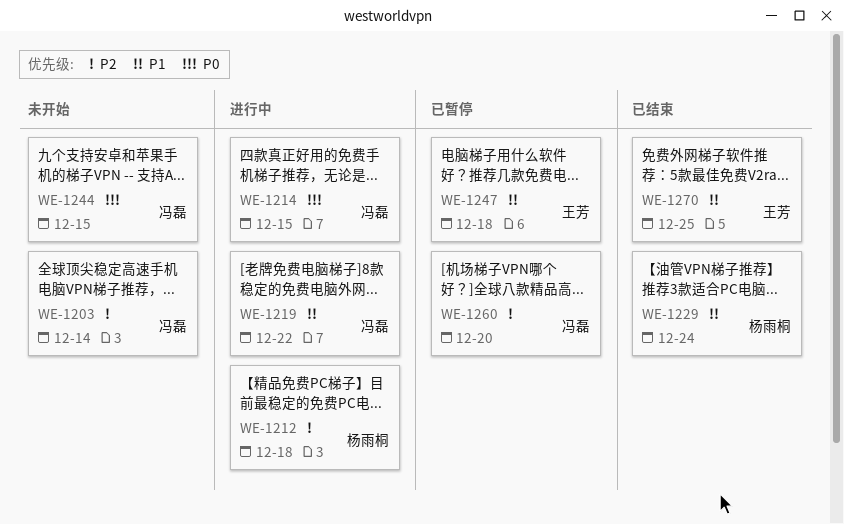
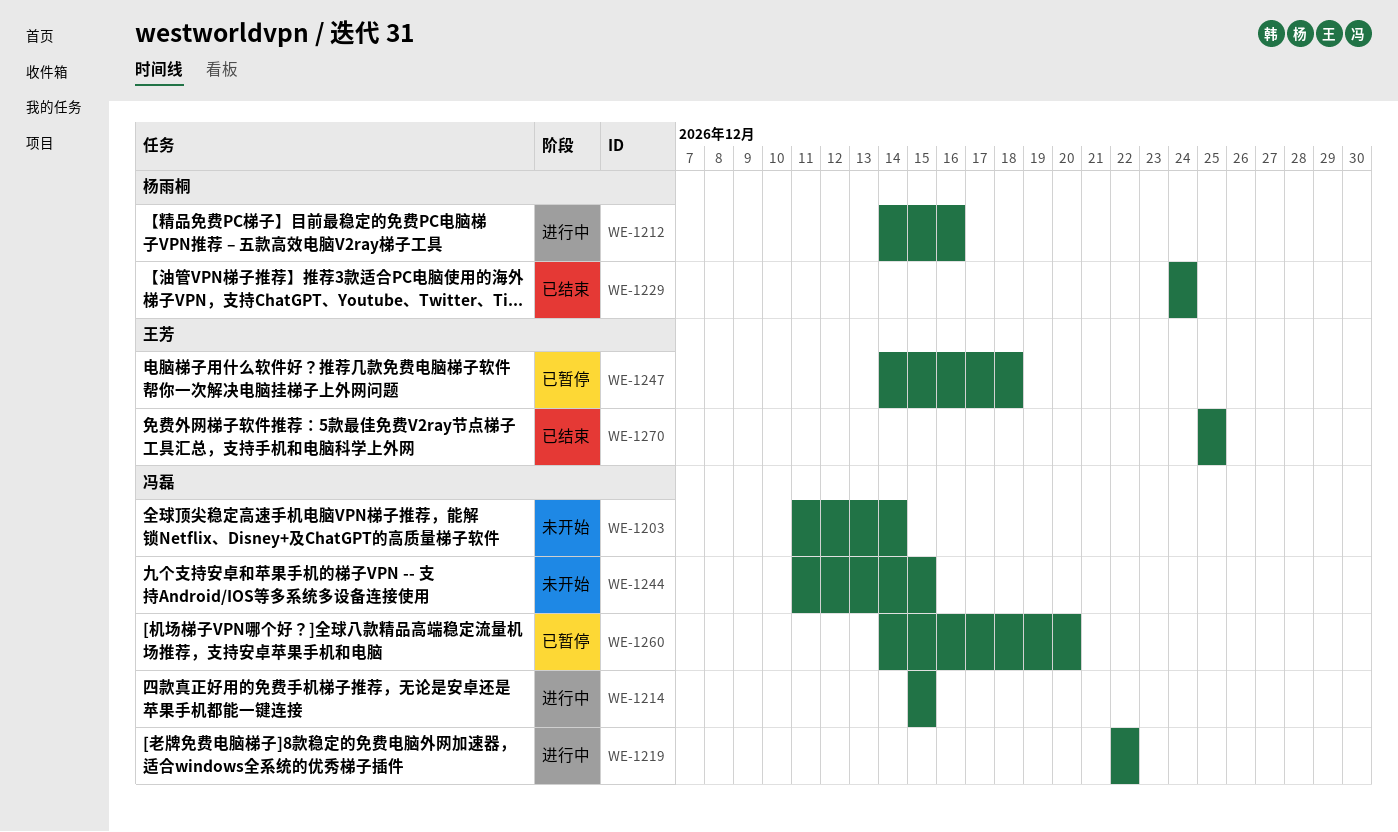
WE-1212, due: Dec 18 -> Dec 16

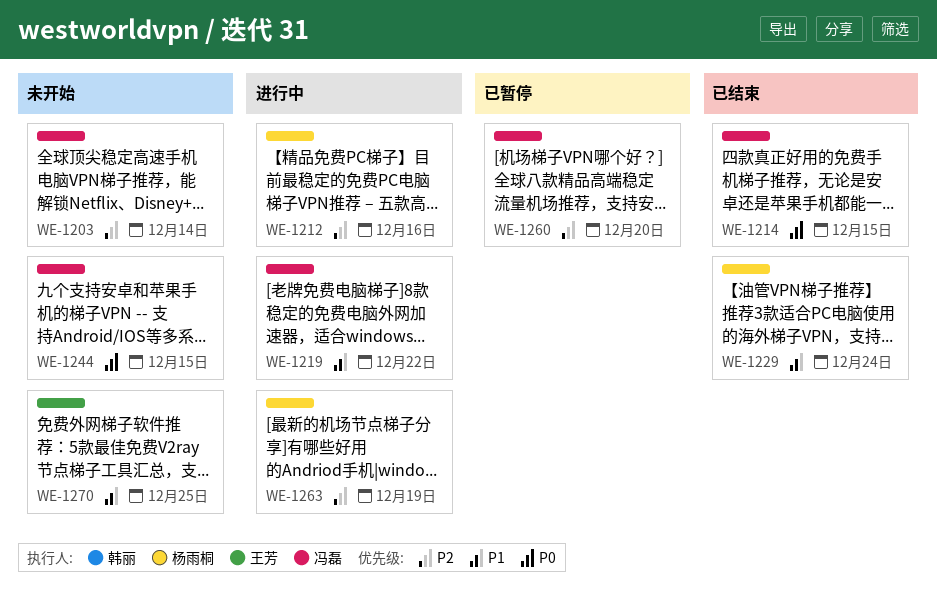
WE-1214, status: 进行中 -> 已结束
WE-1247: present -> none
WE-1263: none -> present
WE-1270, status: 已结束 -> 未开始

